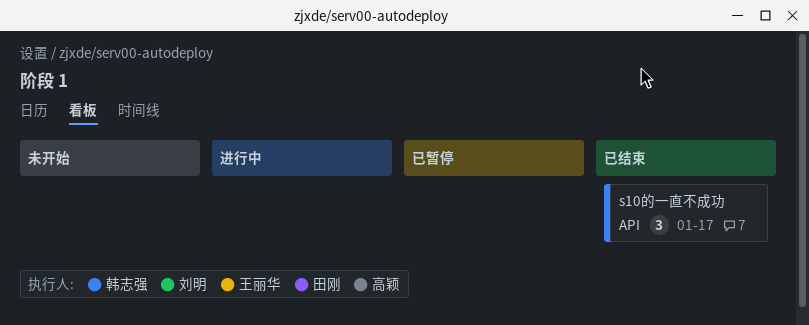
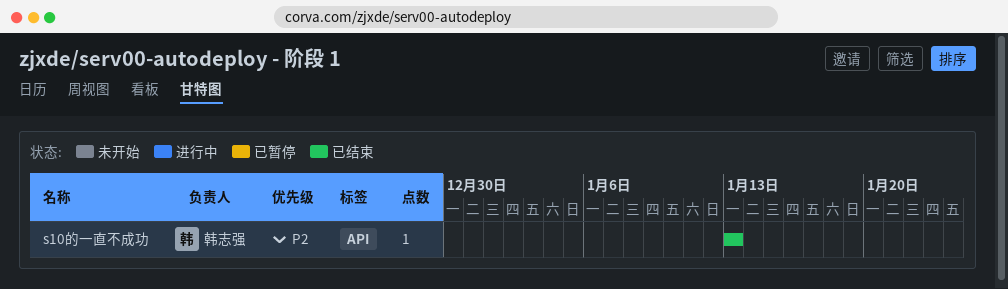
s10的一直不成功, estimate: 3 -> 1
s10的一直不成功, due: Jan 17 -> Jan 13

